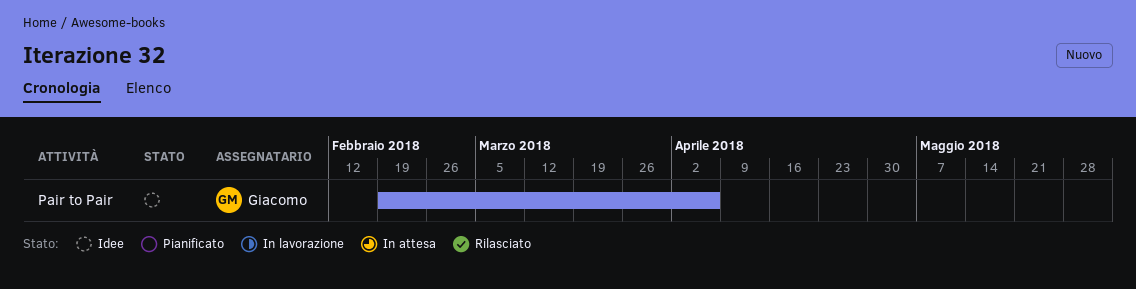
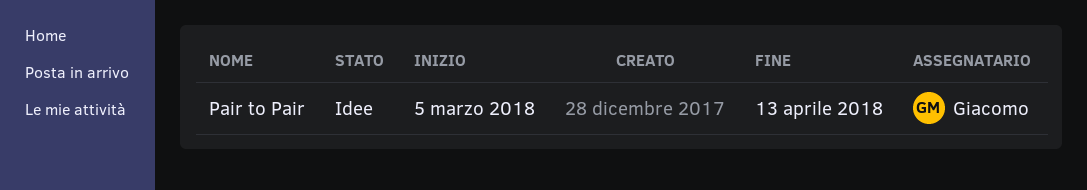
Pair to Pair, start: Feb 19 -> Mar 5
Pair to Pair, due: Apr 6 -> Apr 13

